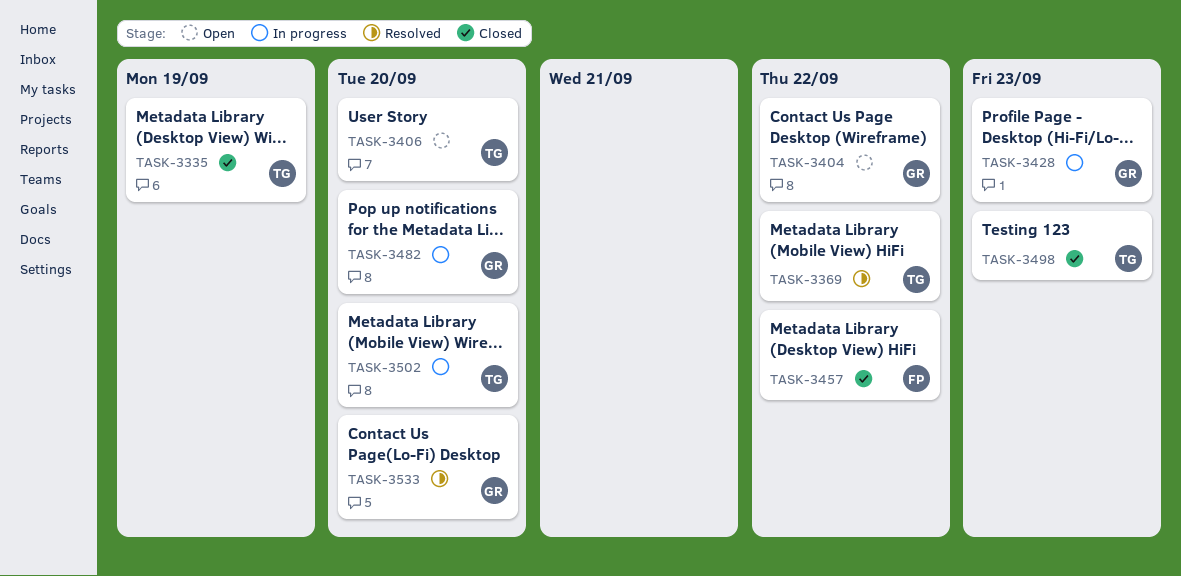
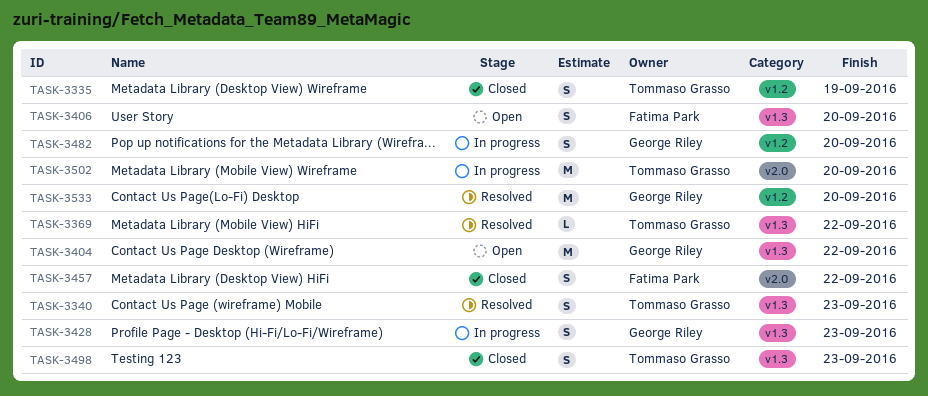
TASK-3340: none -> present
TASK-3406, owner: Tommaso Grasso -> Fatima Park

